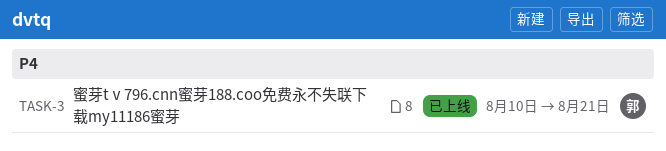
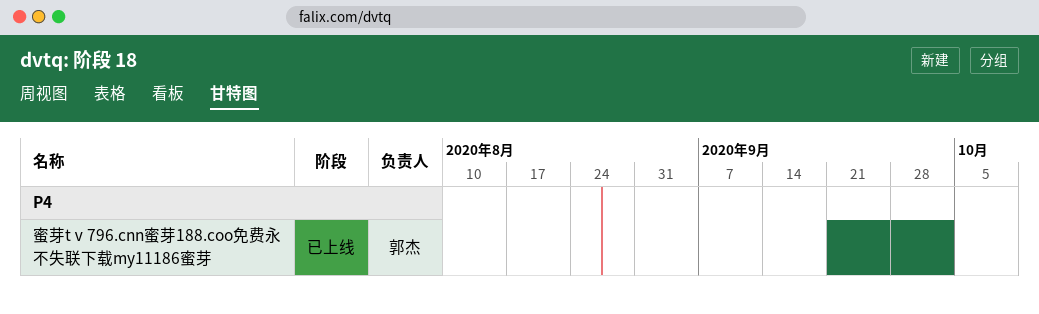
蜜芽tⅴ796.cnn蜜芽188.coo免费永不失联下载my11186蜜芽, start: Aug 10 -> Sep 21
蜜芽tⅴ796.cnn蜜芽188.coo免费永不失联下载my11186蜜芽, due: Aug 21 -> Oct 2

